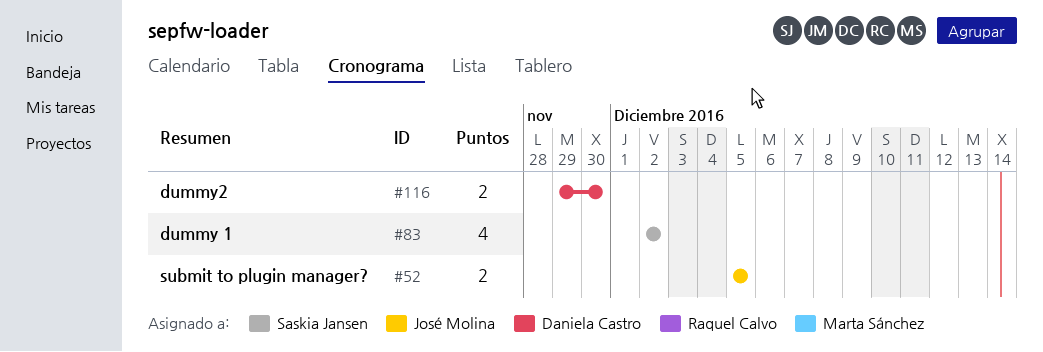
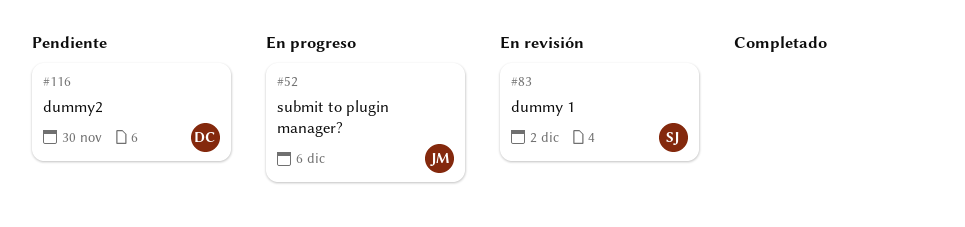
#52, due: Dec 5 -> Dec 6

